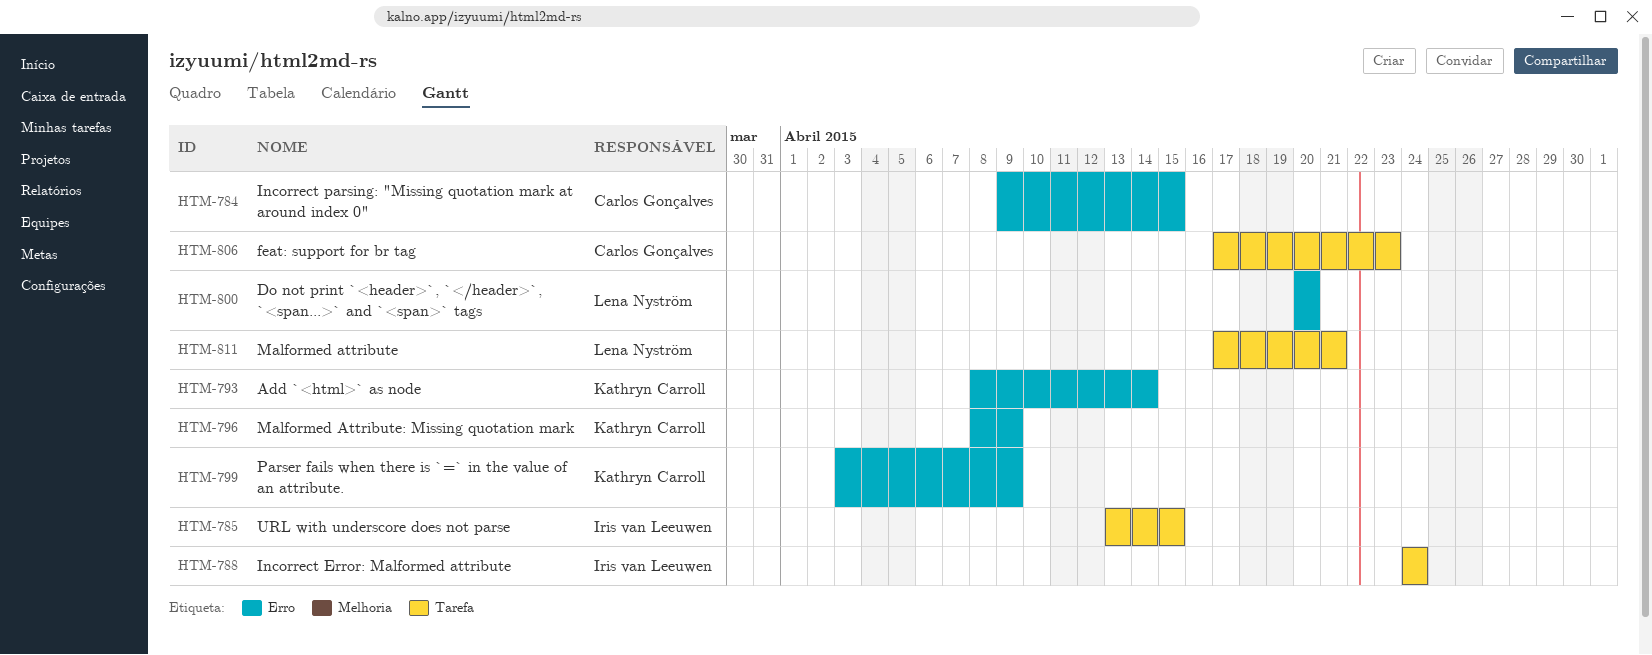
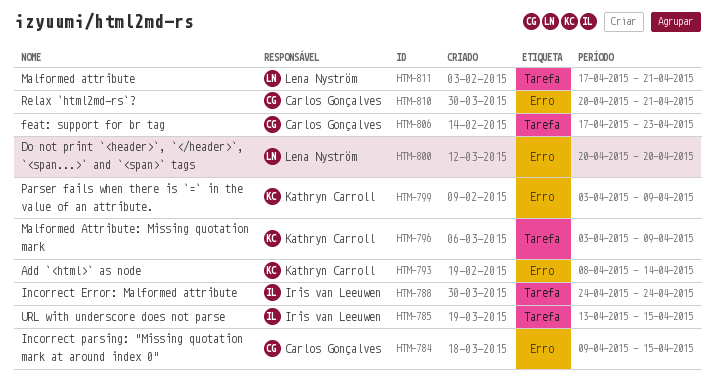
HTM-796, label: Erro -> Tarefa
HTM-796, start: Apr 8 -> Apr 3
HTM-810: none -> present

